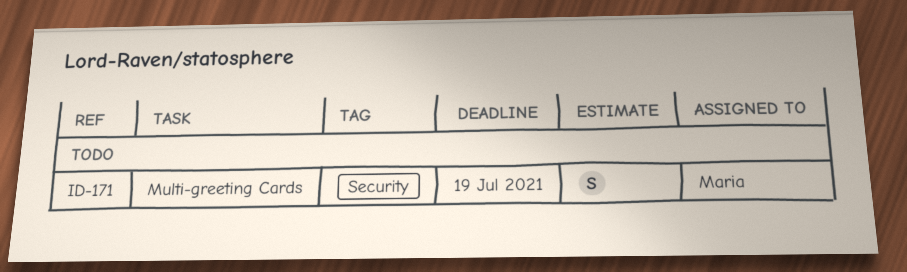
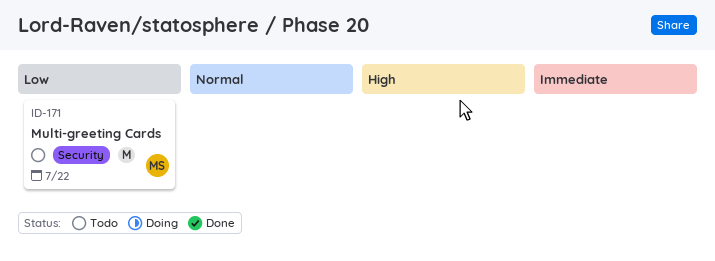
ID-171, estimate: S -> M
ID-171, due: Jul 19 -> Jul 22

